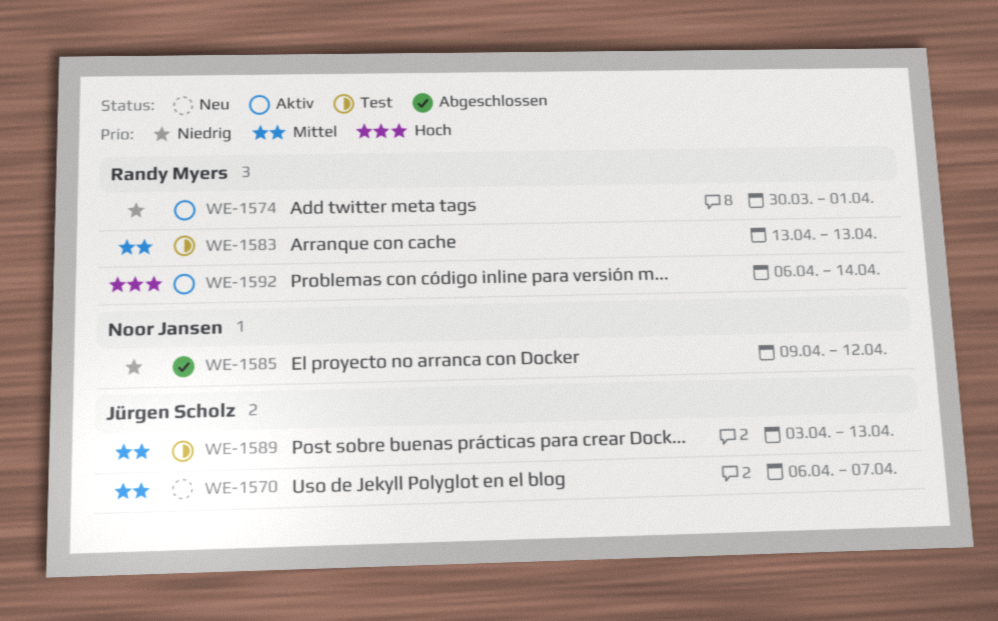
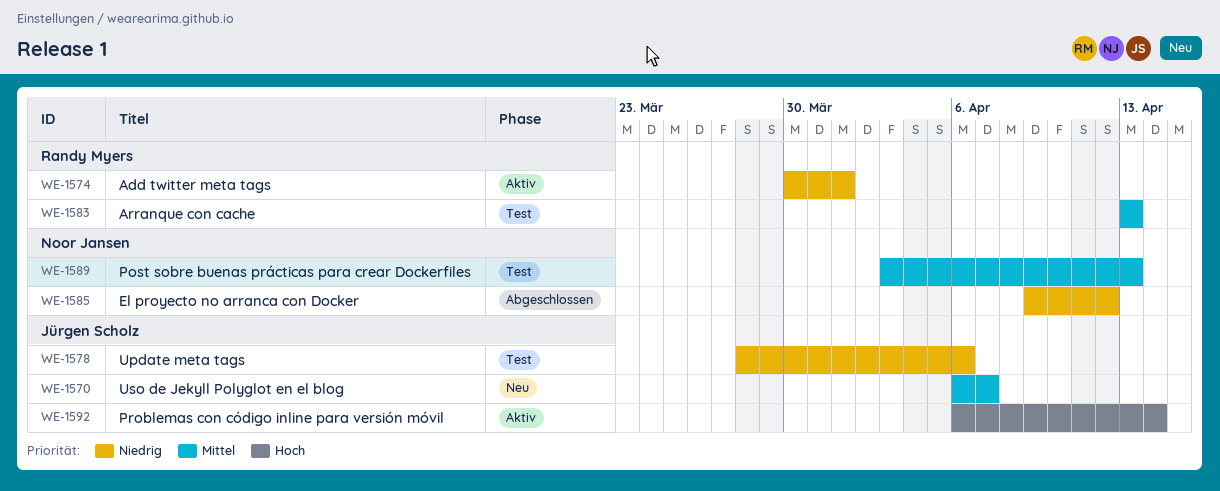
WE-1578: none -> present
WE-1589, owner: Jürgen Scholz -> Noor Jansen
WE-1592, owner: Randy Myers -> Jürgen Scholz

